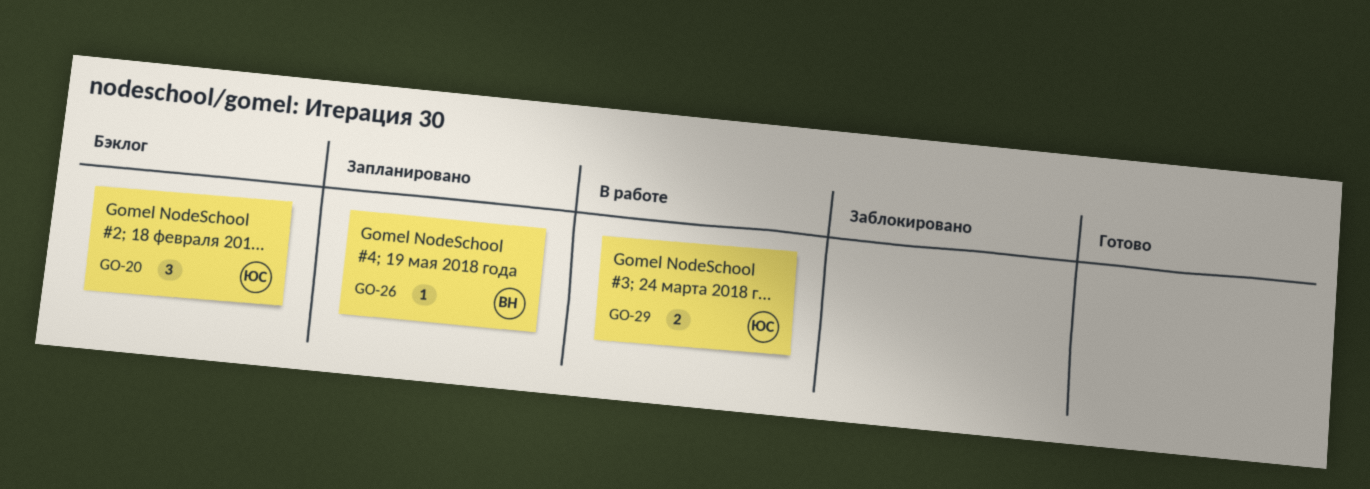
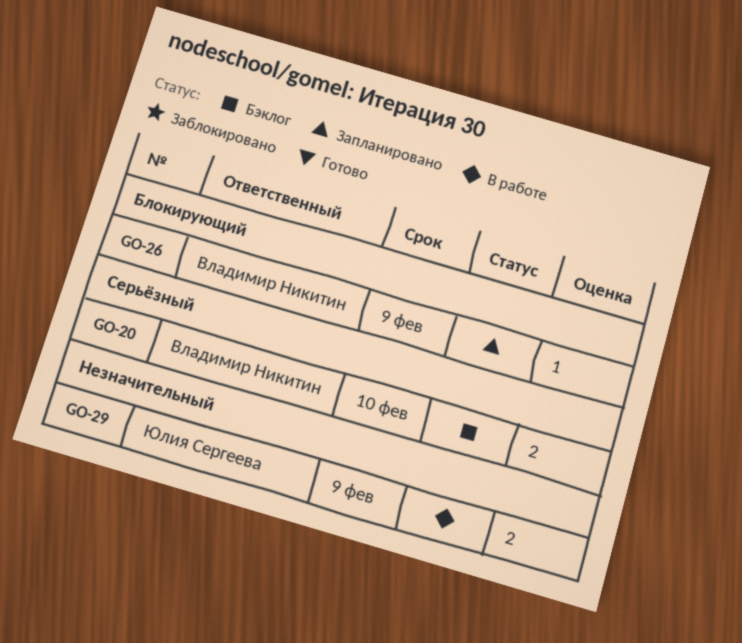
GO-20, owner: Юлия Сергеева -> Владимир Никитин
GO-20, estimate: 3 -> 2

